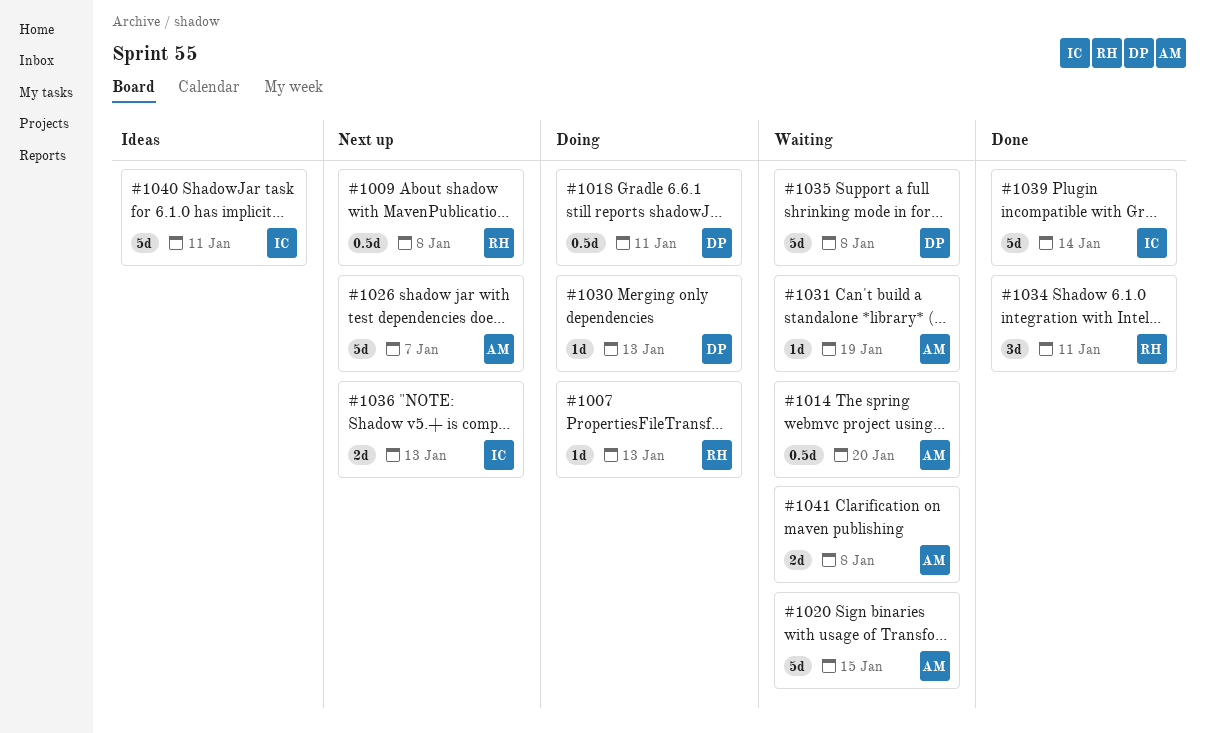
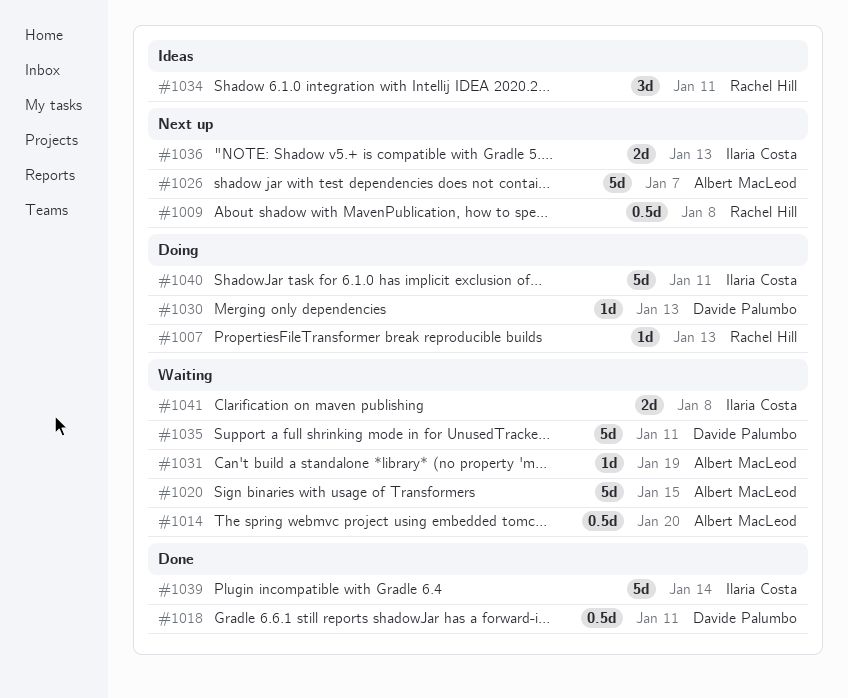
#1018, status: Doing -> Done
#1034, status: Done -> Ideas
#1035, due: Jan 8 -> Jan 11
#1040, status: Ideas -> Doing
#1041, owner: Albert MacLeod -> Ilaria Costa

